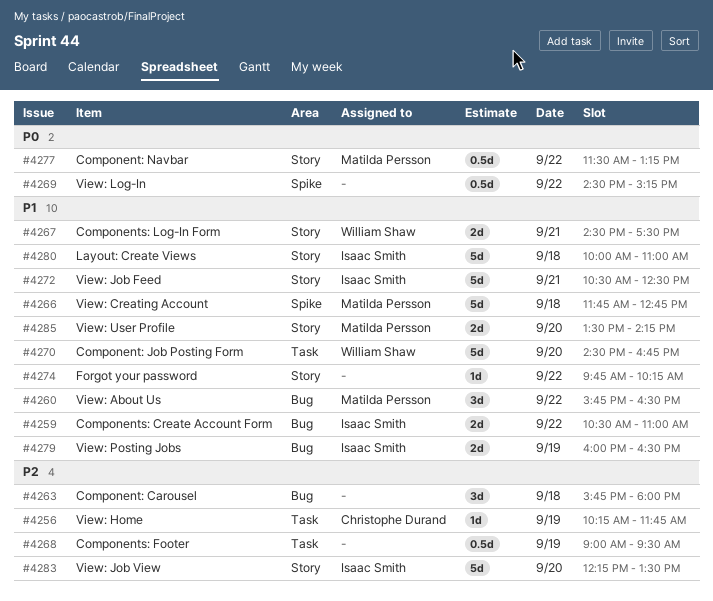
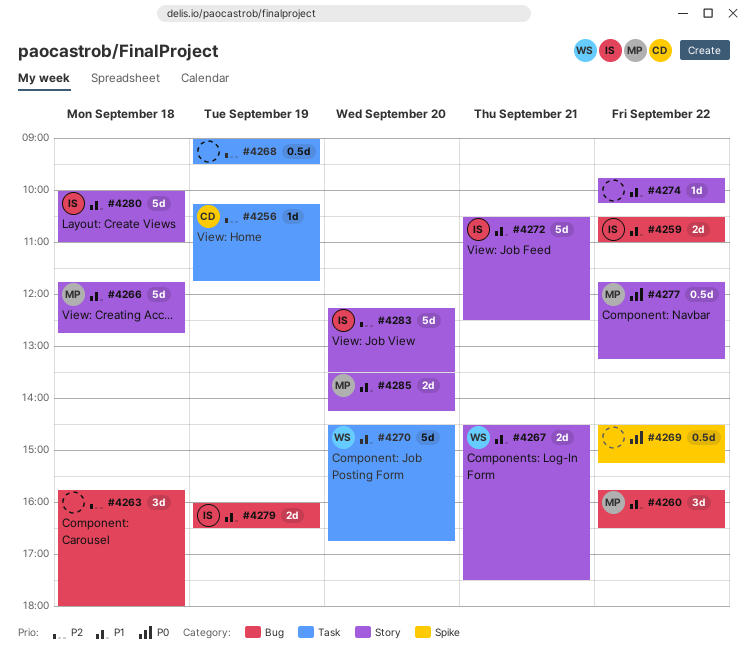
#4266, label: Spike -> Story
#4277, begins: 11:30 -> 11:45

